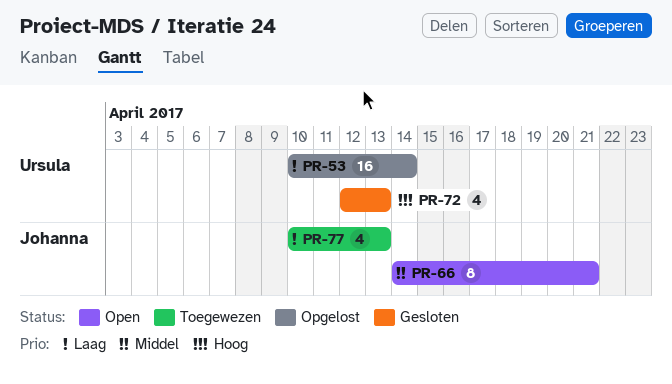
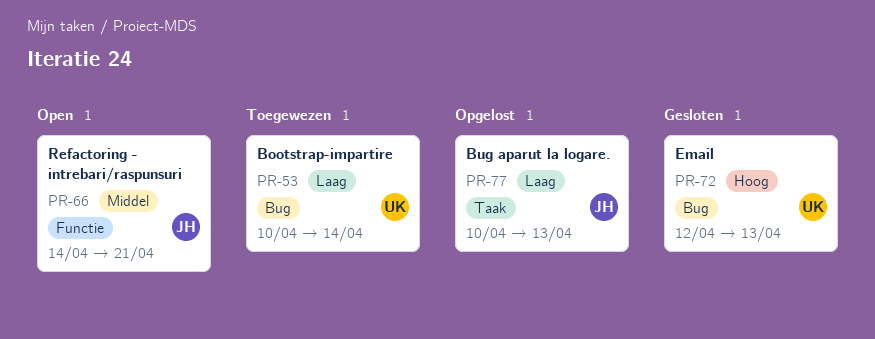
PR-53, status: Opgelost -> Toegewezen
PR-77, status: Toegewezen -> Opgelost

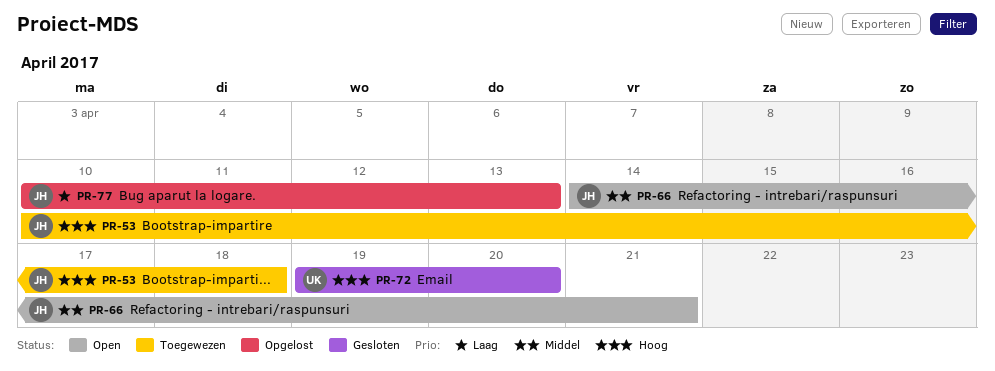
PR-53, owner: UK -> JH
PR-53, priority: Laag -> Hoog
PR-53, due: Apr 14 -> Apr 18
PR-72, start: Apr 12 -> Apr 19
PR-72, due: Apr 13 -> Apr 20

